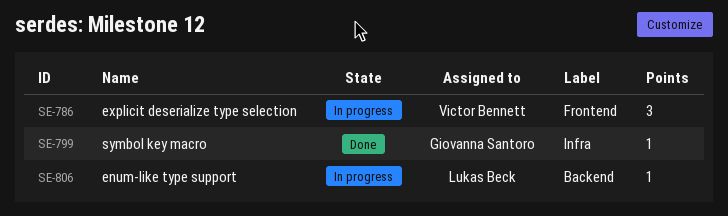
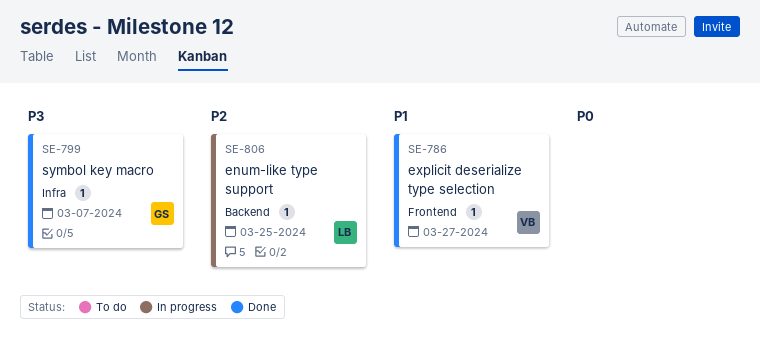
SE-786, status: In progress -> Done
SE-786, estimate: 3 -> 1

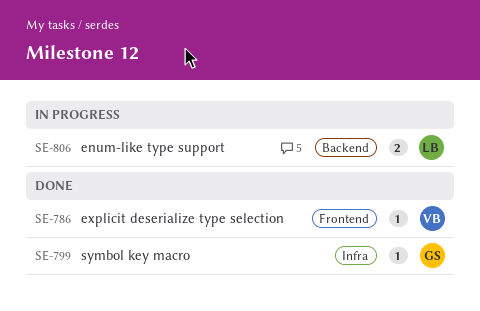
SE-806, estimate: 1 -> 2

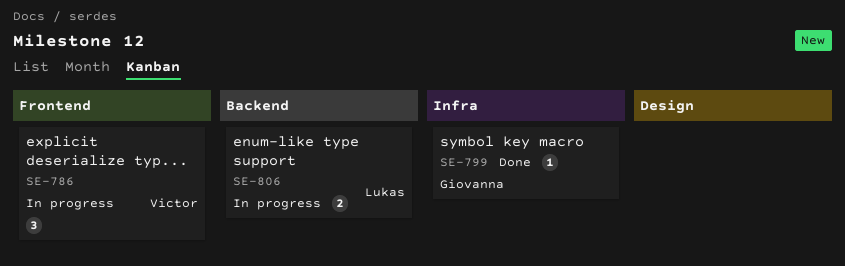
SE-786, status: Done -> In progress
SE-786, estimate: 1 -> 3

